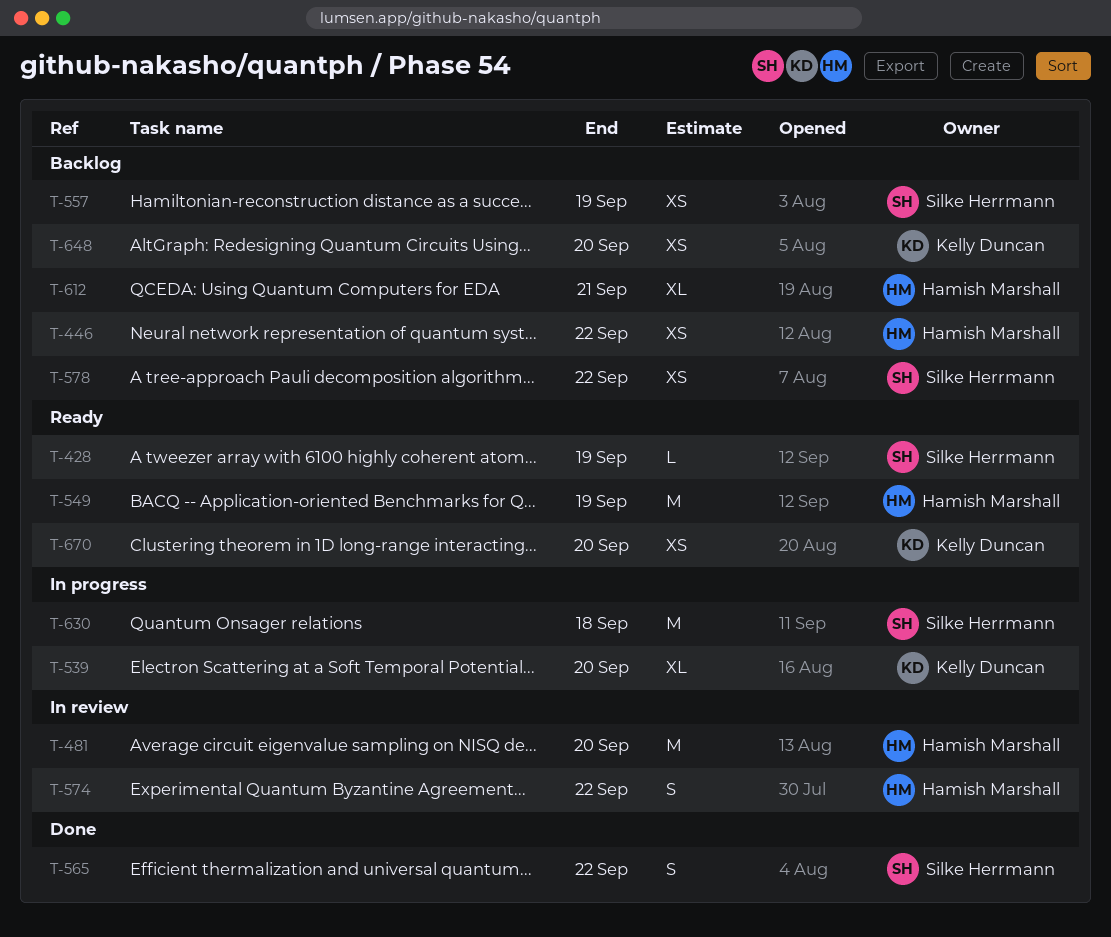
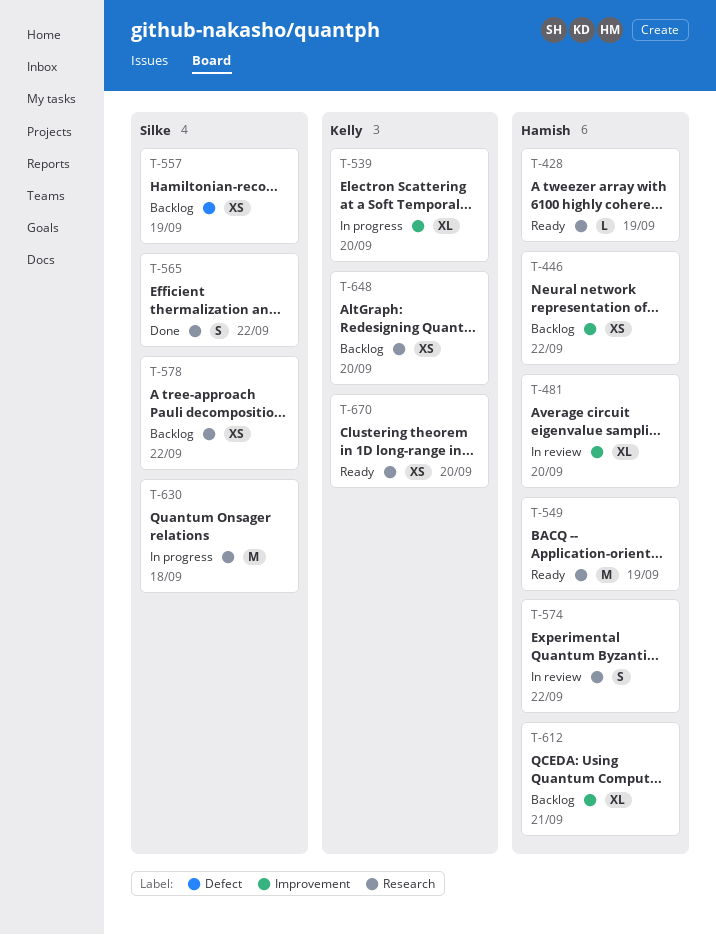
T-428, owner: Silke Herrmann -> Hamish Marshall
T-481, estimate: M -> XL

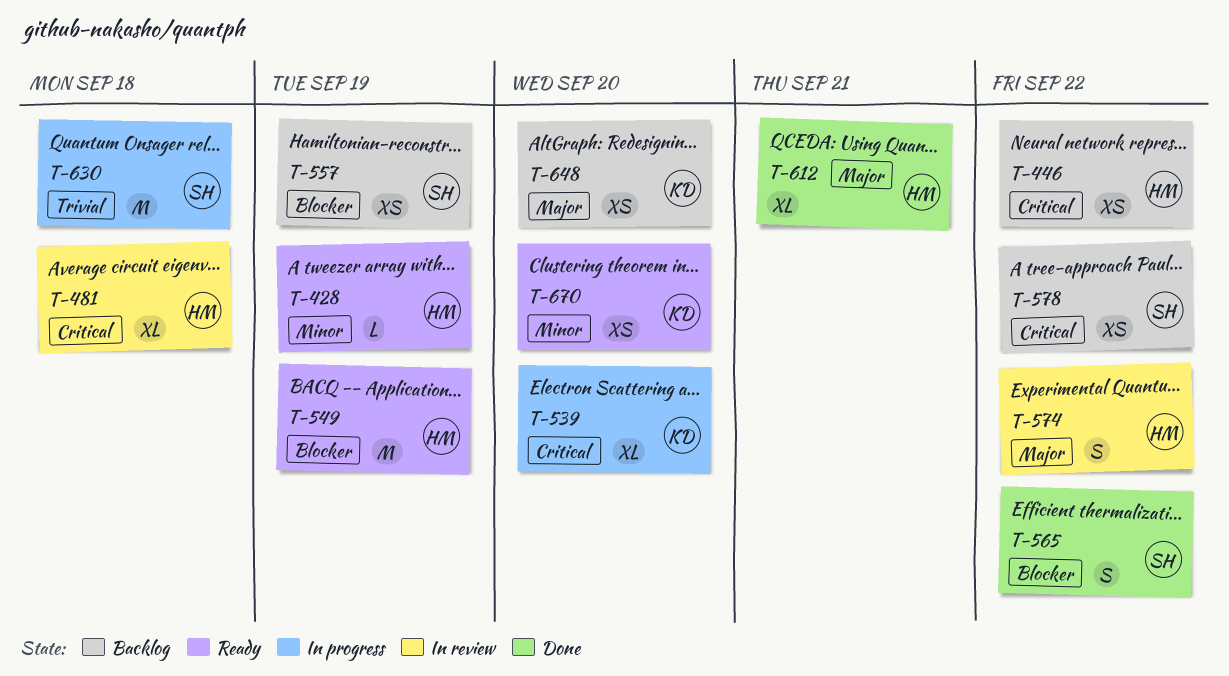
T-481, due: Sep 20 -> Sep 18
T-612, status: Backlog -> Done

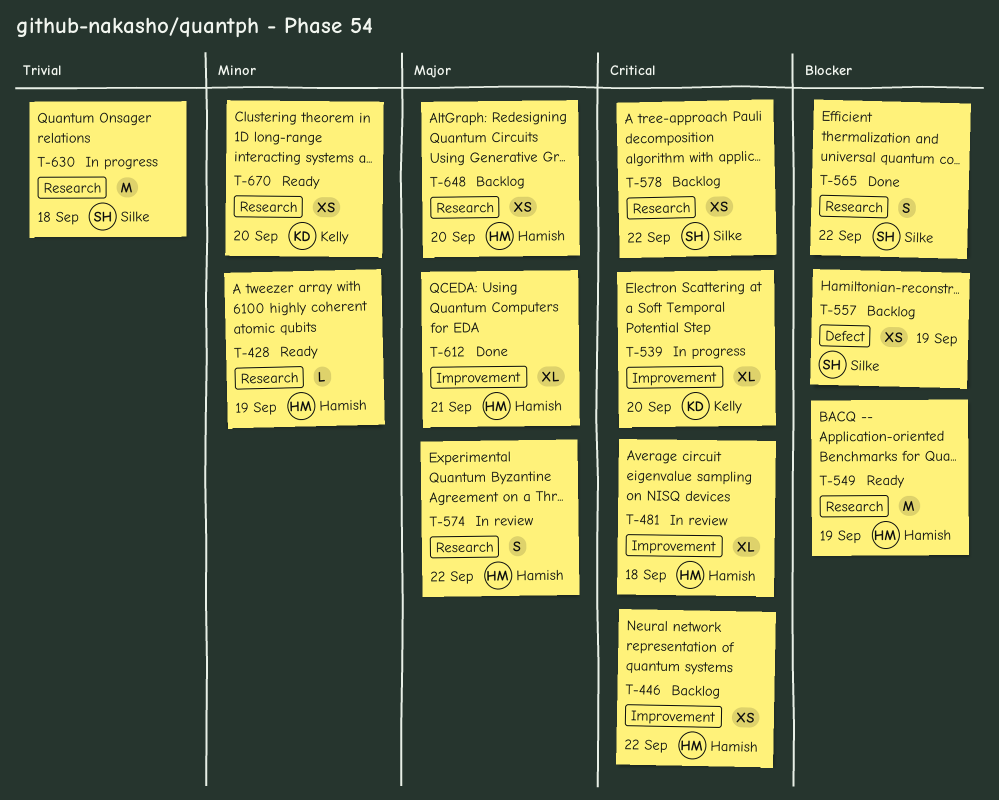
T-648, owner: Kelly -> Hamish

